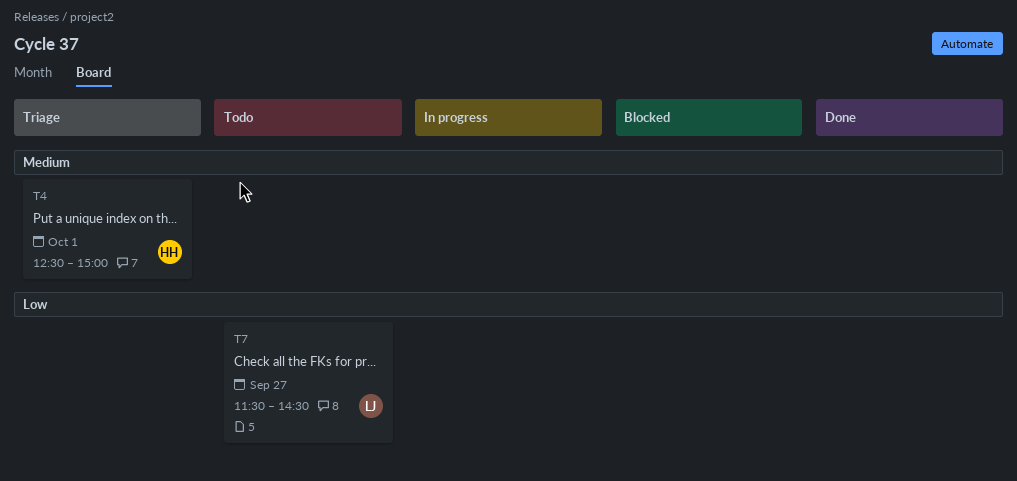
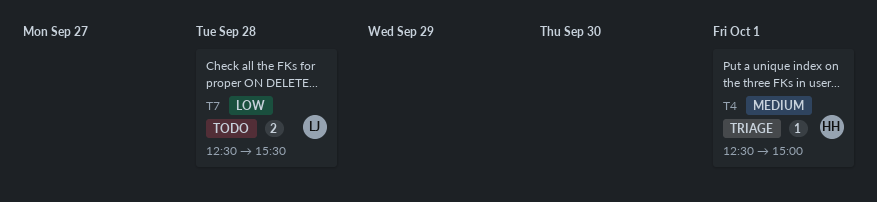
T7, day: Sep 27 -> Sep 28
T7, begins: 11:30 -> 12:30
T7, ends: 14:30 -> 15:30

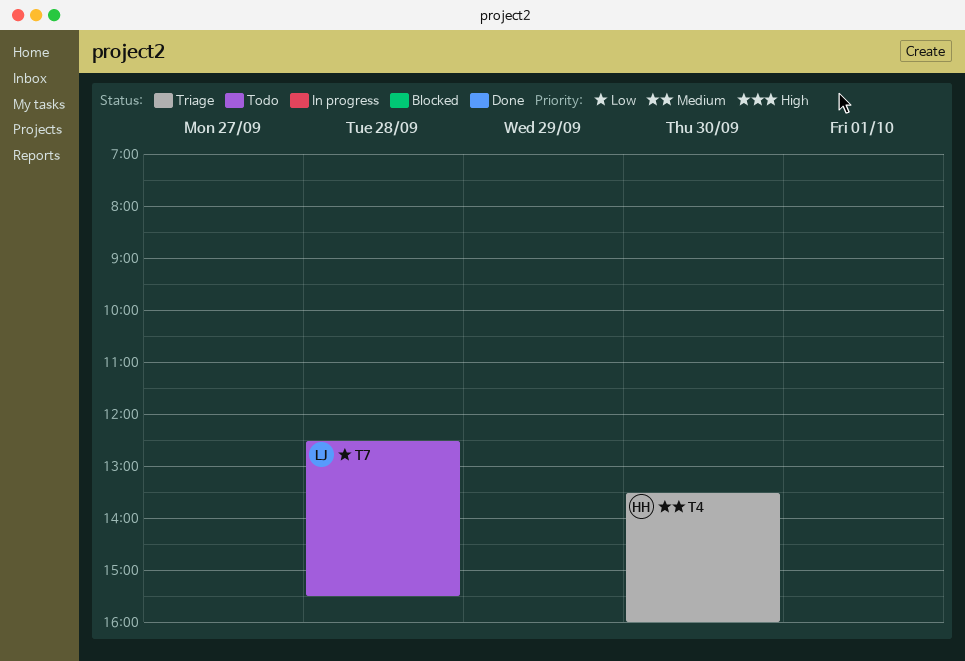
T4, day: Oct 1 -> Sep 30
T4, begins: 12:30 -> 13:30
T4, ends: 15:00 -> 16:00

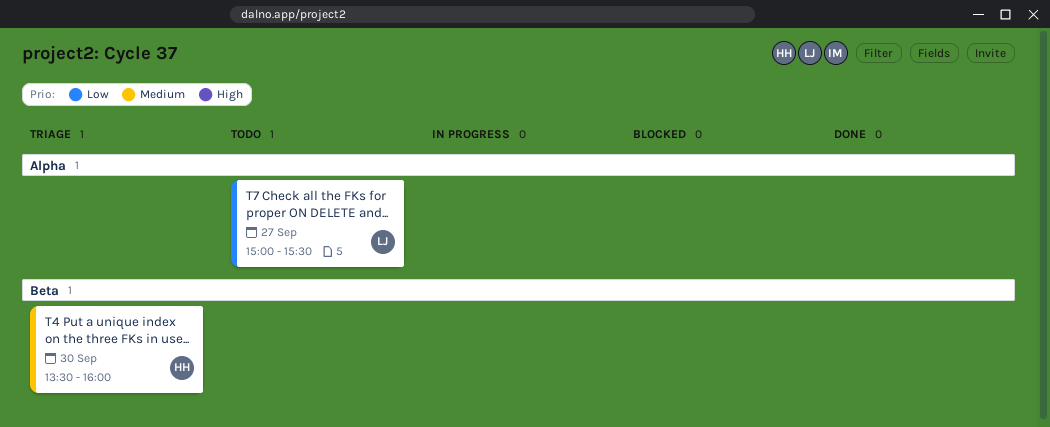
T7, day: Sep 28 -> Sep 27
T7, begins: 12:30 -> 15:00

